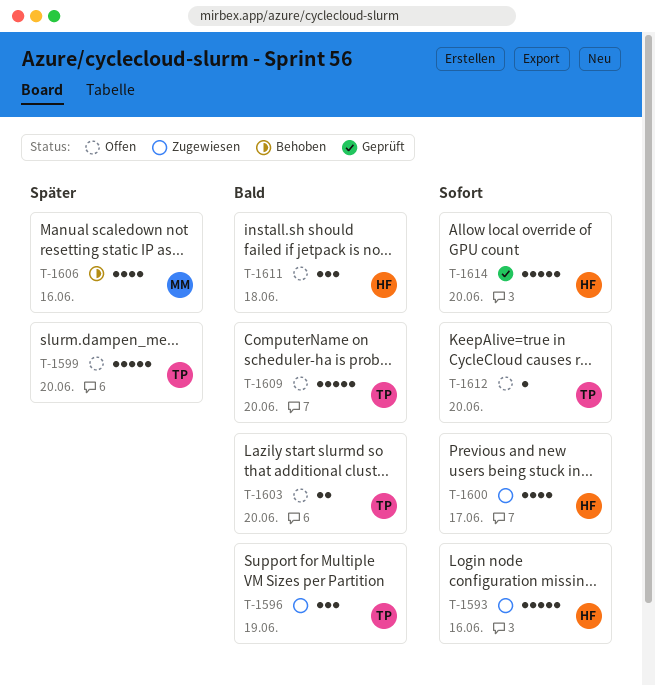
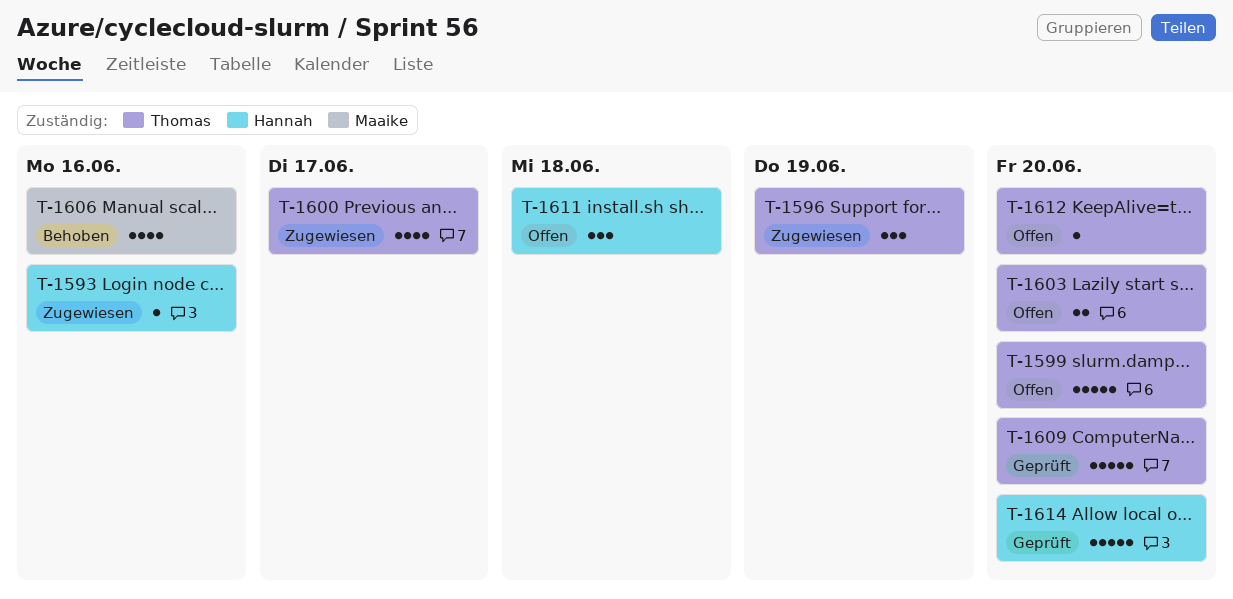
T-1593, estimate: 5 -> 1
T-1600, owner: Hannah -> Thomas
T-1609, status: Offen -> Geprüft

